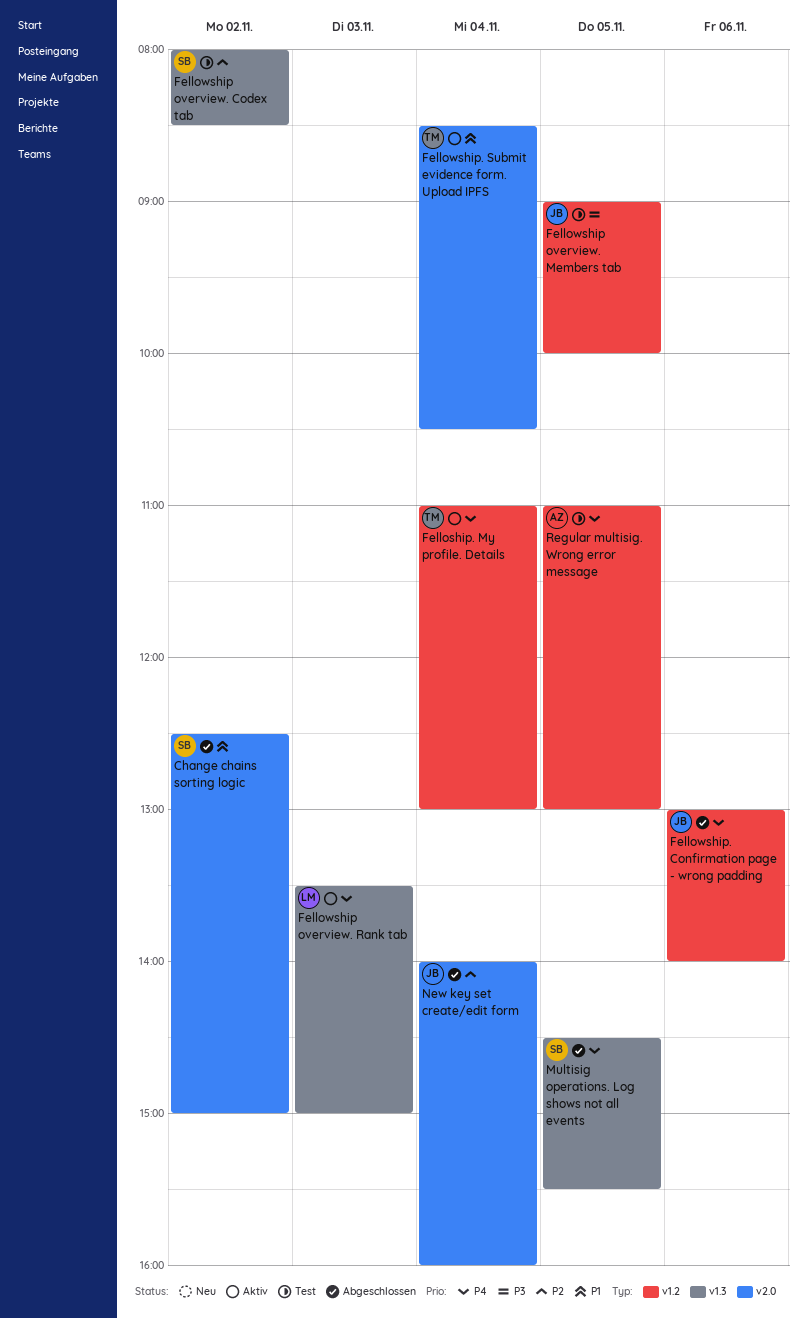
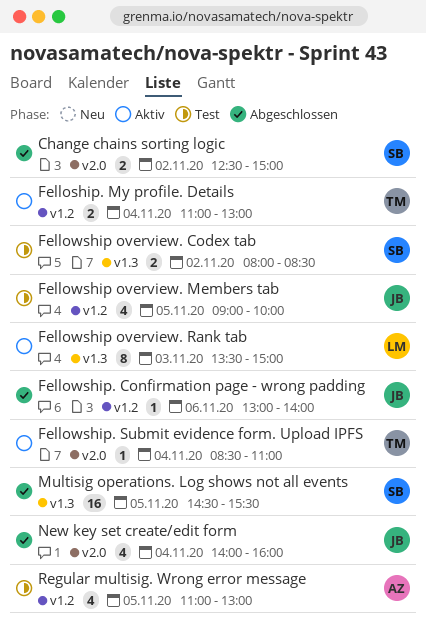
Fellowship. Submit evidence form. Upload IPFS, ends: 10:30 -> 11:00

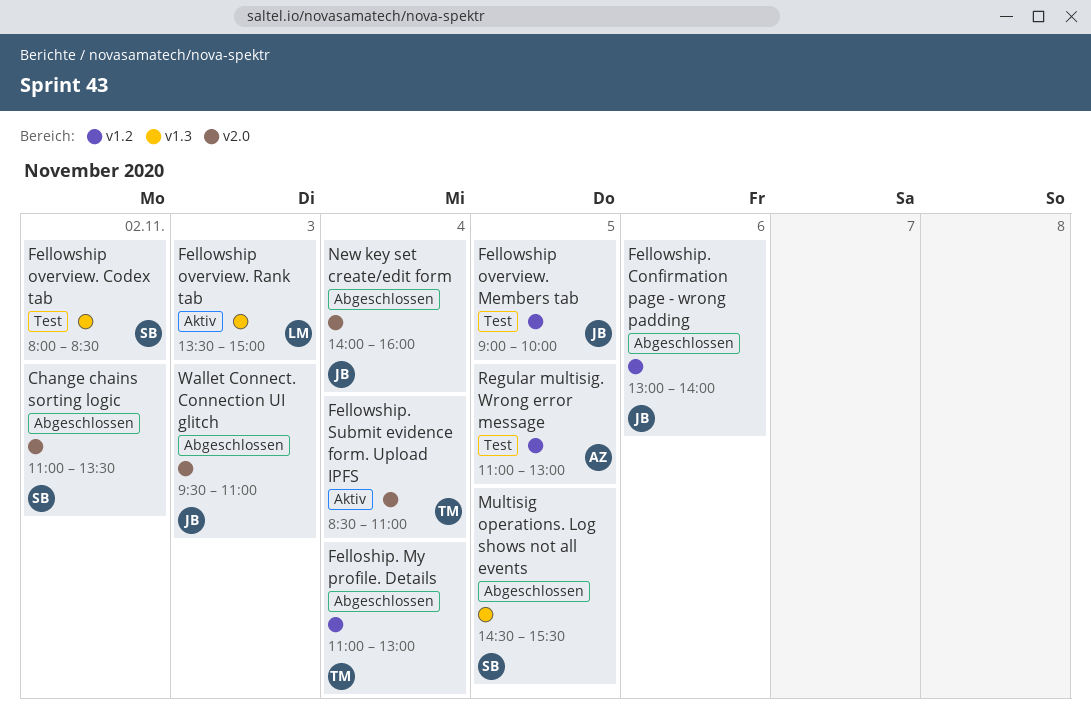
Change chains sorting logic, begins: 12:30 -> 11:00
Change chains sorting logic, ends: 15:00 -> 13:30
Felloship. My profile. Details, status: Aktiv -> Abgeschlossen
Wallet Connect. Connection UI glitch: none -> present

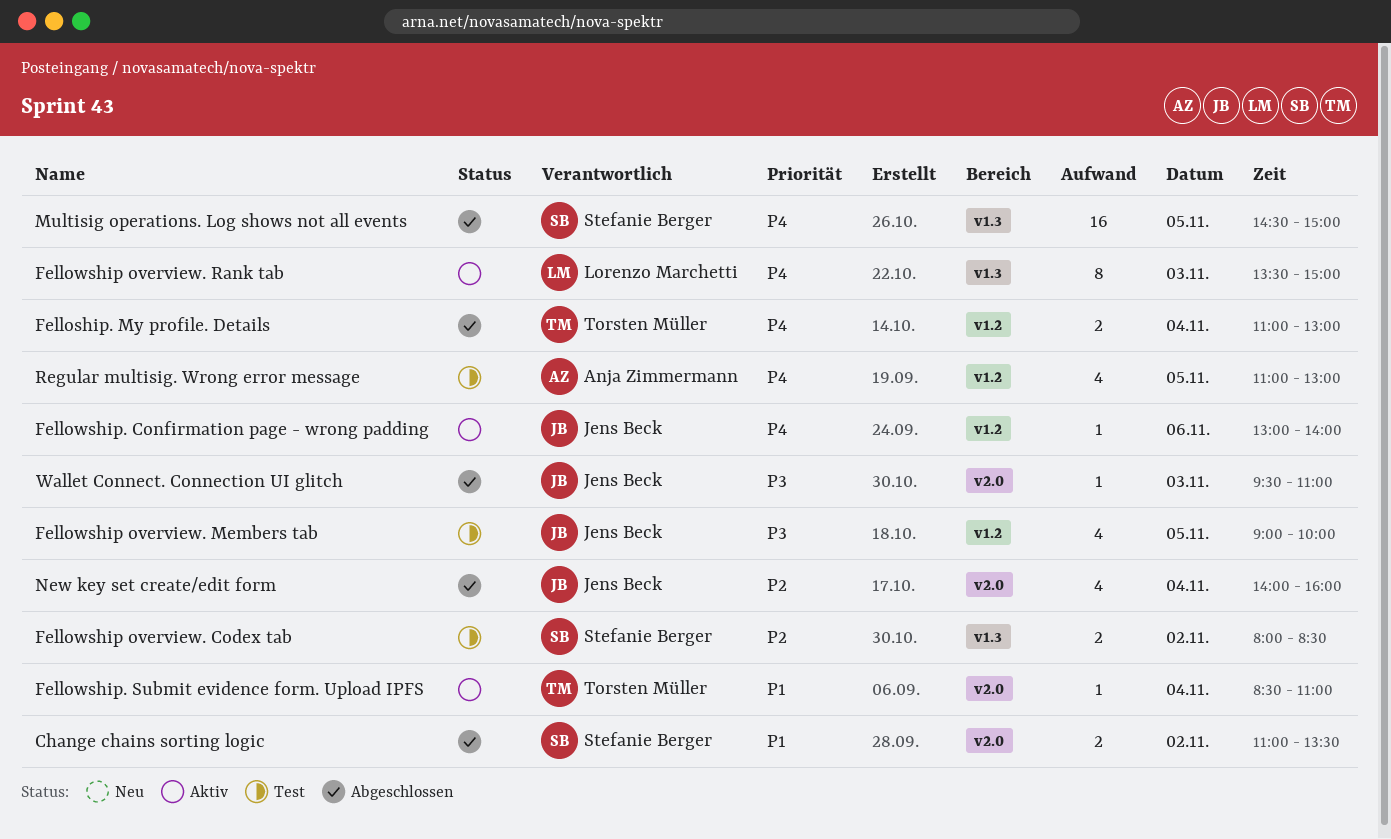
Fellowship. Confirmation page - wrong padding, status: Abgeschlossen -> Aktiv
Multisig operations. Log shows not all events, ends: 15:30 -> 15:00

